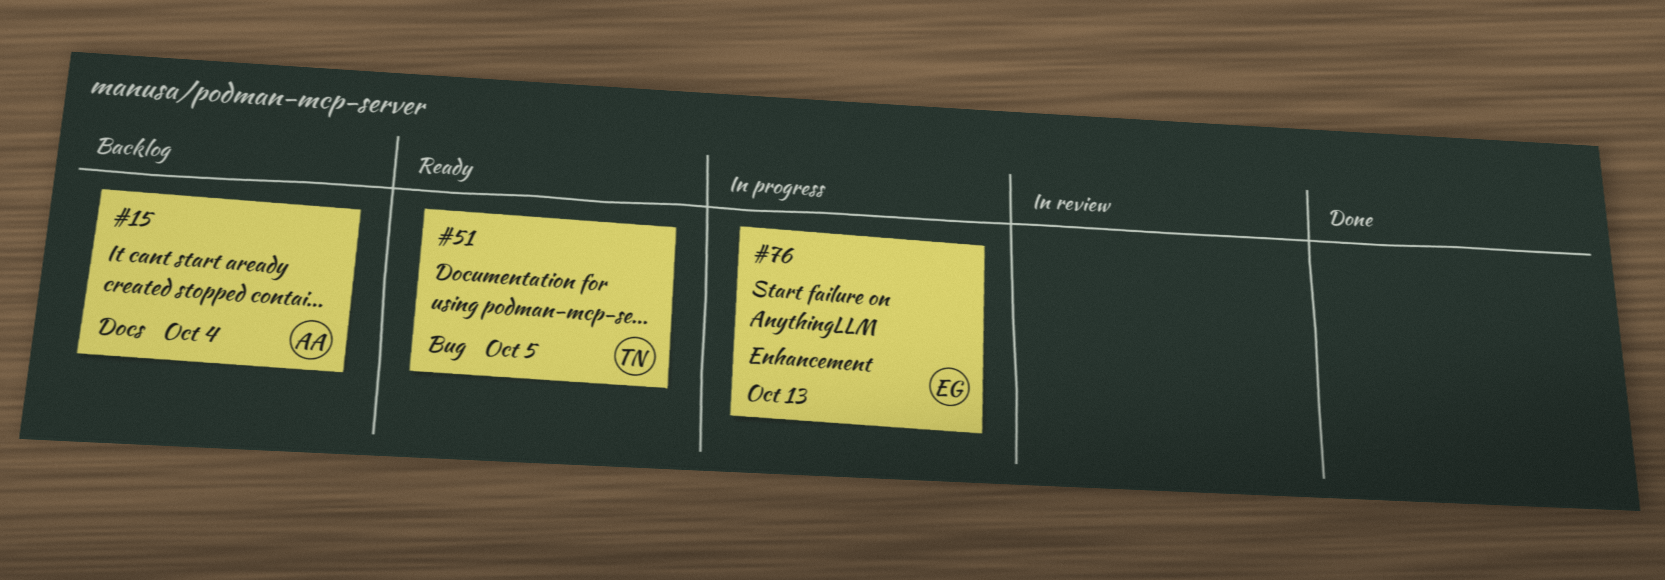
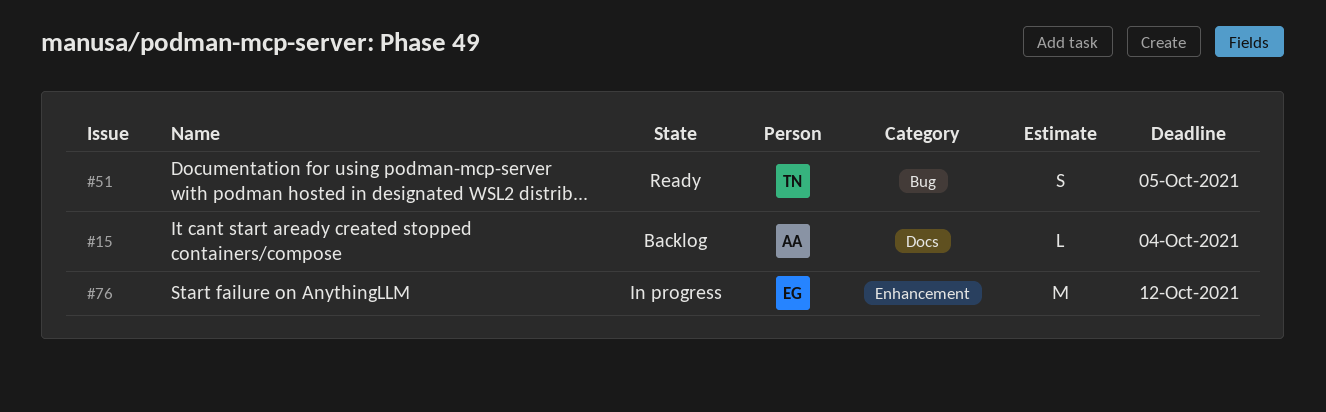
#76, due: Oct 13 -> Oct 12

